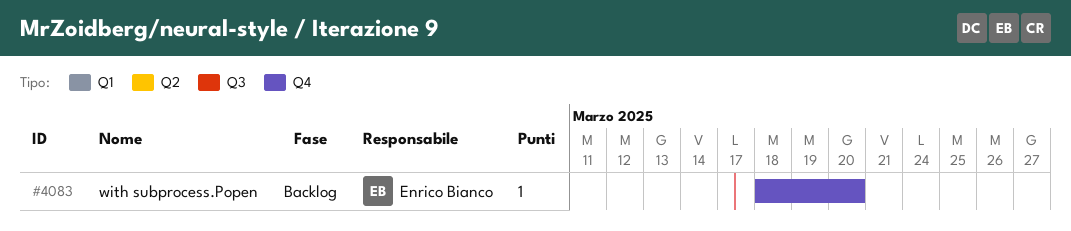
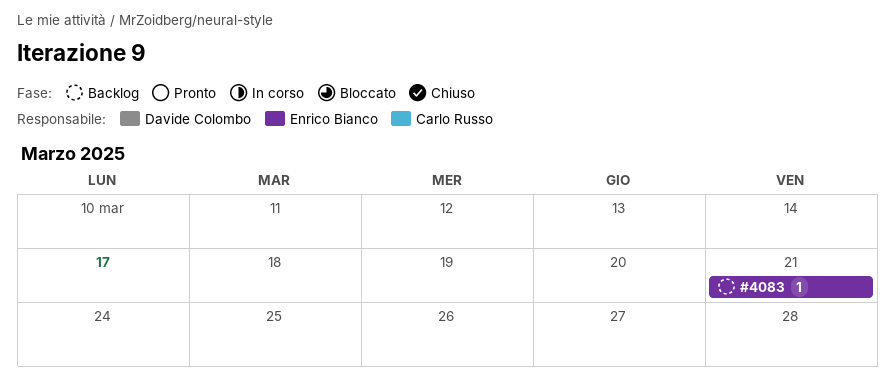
#4083, start: Mar 18 -> Mar 21
#4083, due: Mar 20 -> Mar 21

